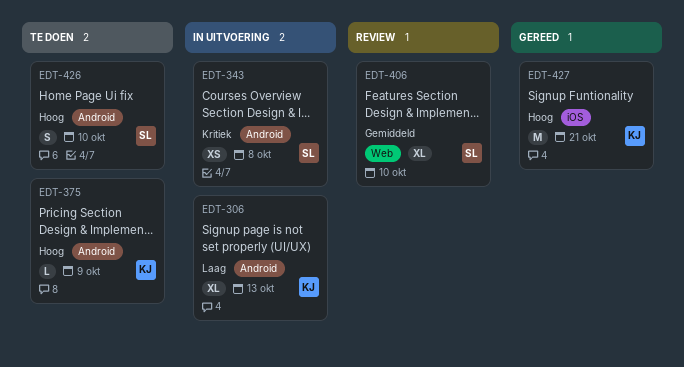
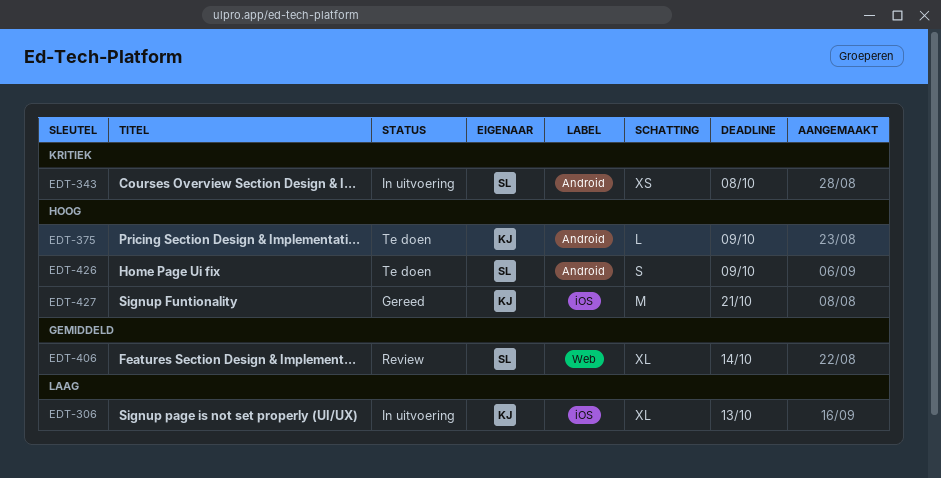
EDT-306, label: Android -> iOS
EDT-406, due: Oct 10 -> Oct 14
EDT-426, due: Oct 10 -> Oct 9

